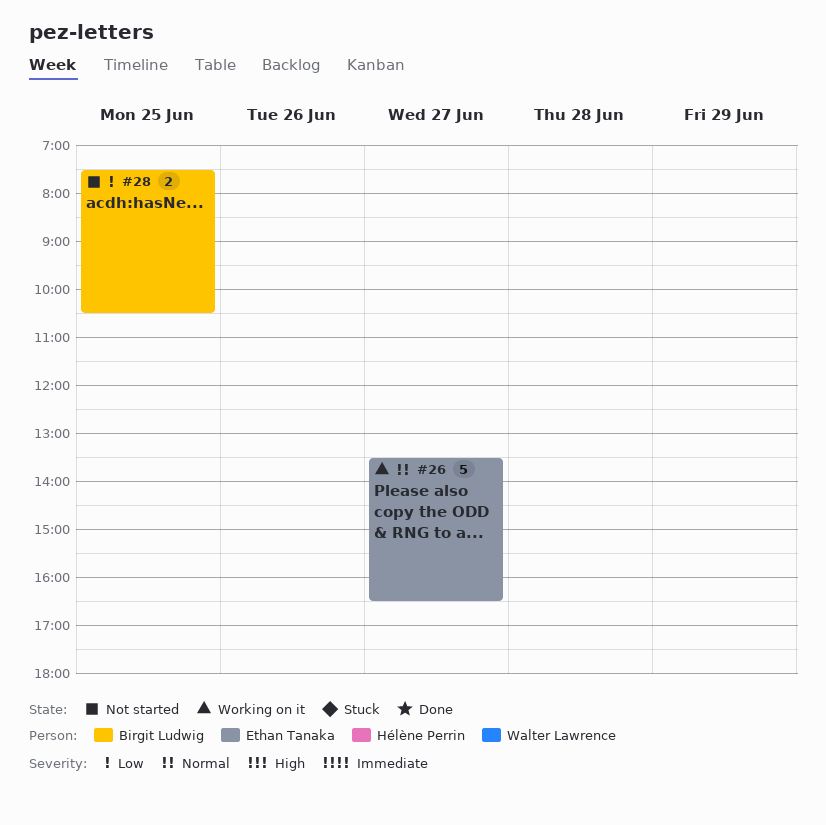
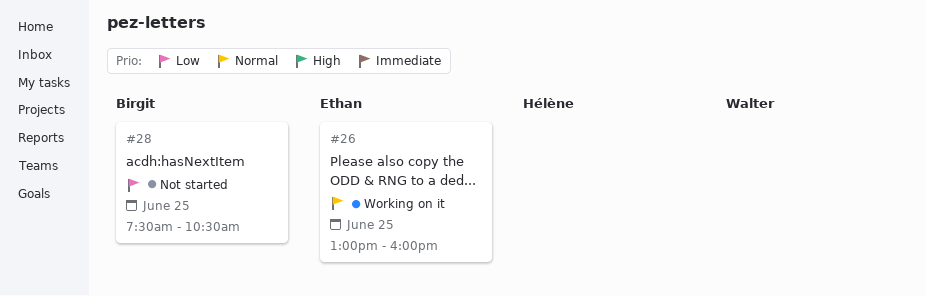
#26, day: Jun 27 -> Jun 25
#26, begins: 13:30 -> 13:00
#26, ends: 16:30 -> 16:00

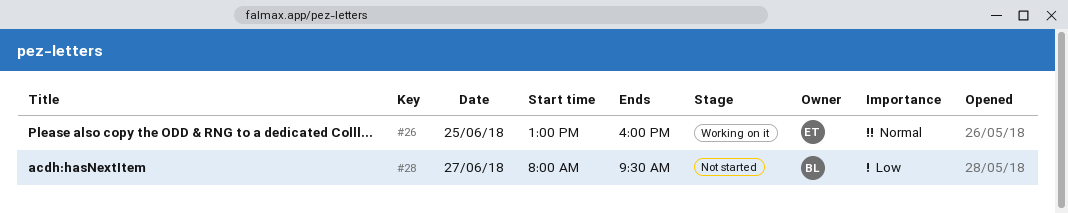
#28, day: Jun 25 -> Jun 27
#28, begins: 07:30 -> 08:00
#28, ends: 10:30 -> 09:30

